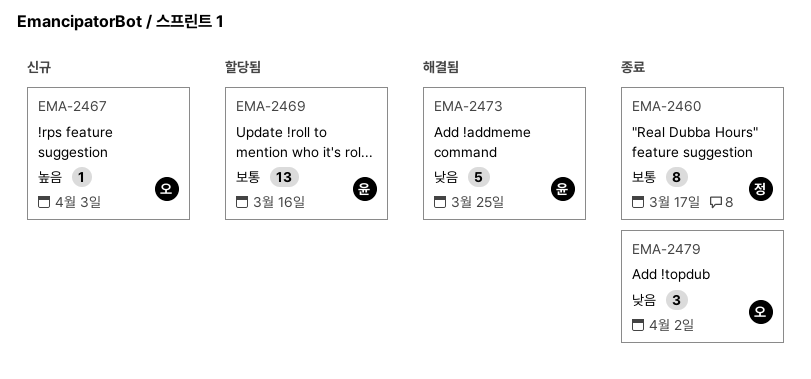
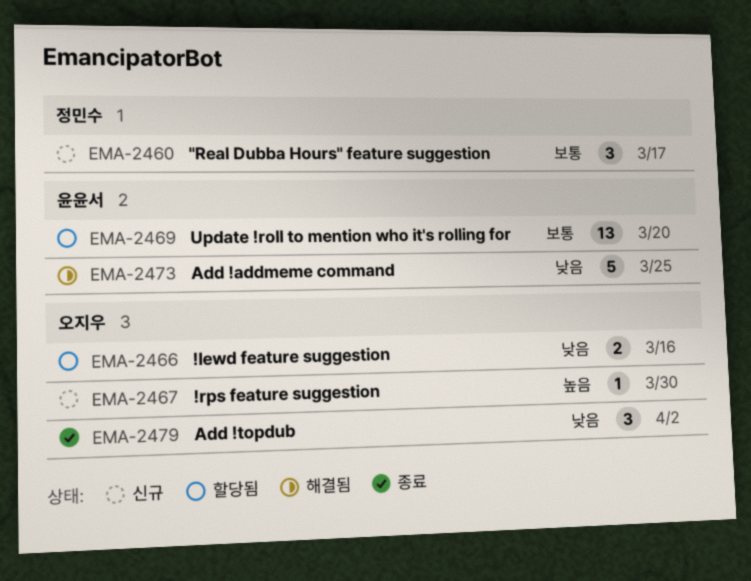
EMA-2460, status: 종료 -> 신규
EMA-2460, estimate: 8 -> 3
EMA-2466: none -> present
EMA-2467, due: Apr 3 -> Mar 30
EMA-2469, due: Mar 16 -> Mar 20

